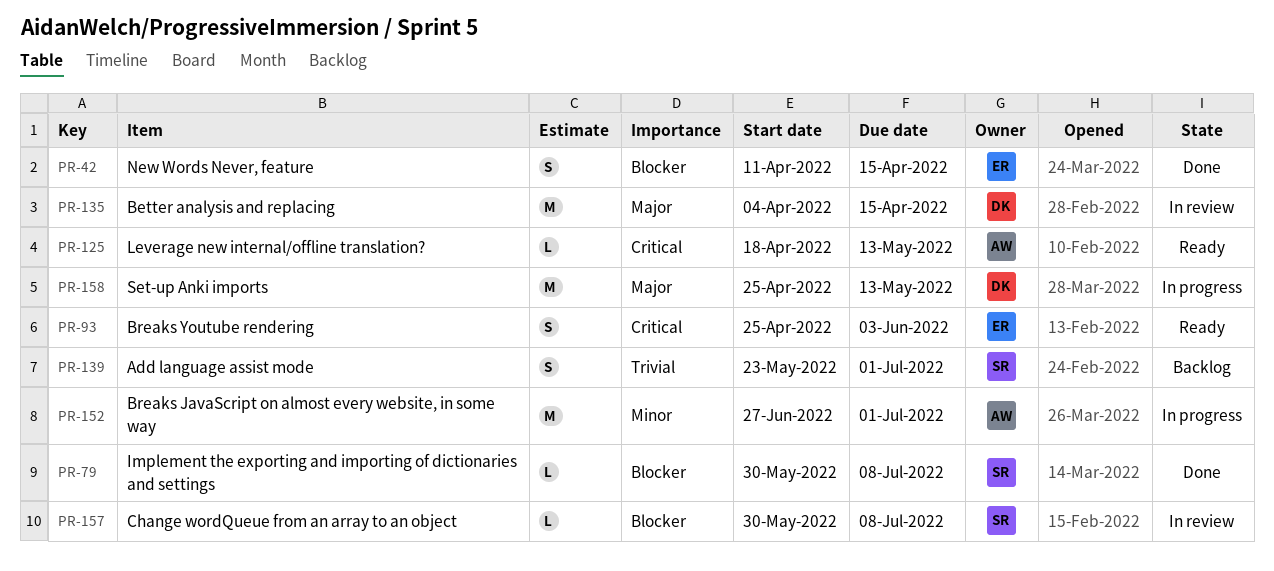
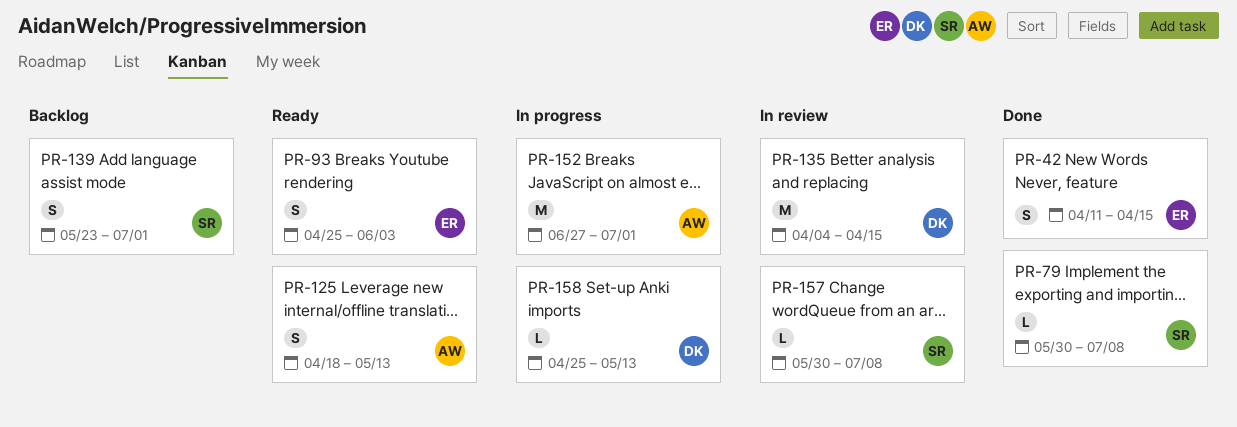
PR-125, estimate: L -> S
PR-158, estimate: M -> L

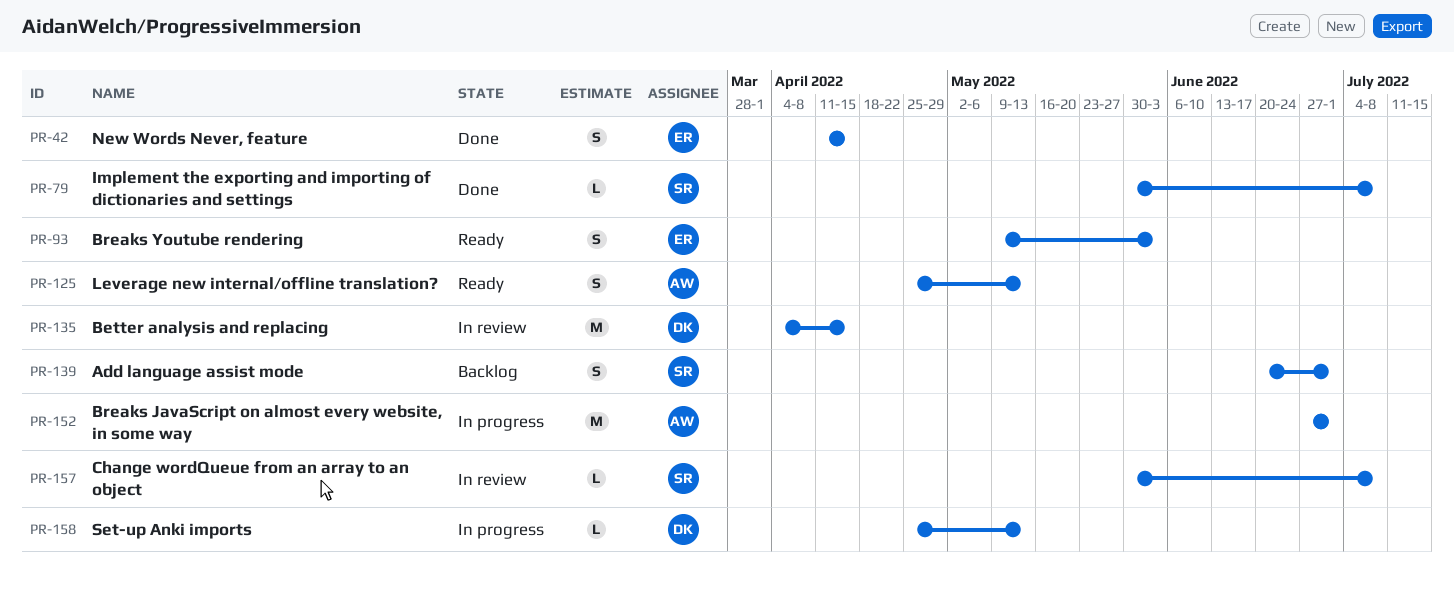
PR-93, start: Apr 25 -> May 9
PR-125, start: Apr 18 -> Apr 25
PR-139, start: May 23 -> Jun 20

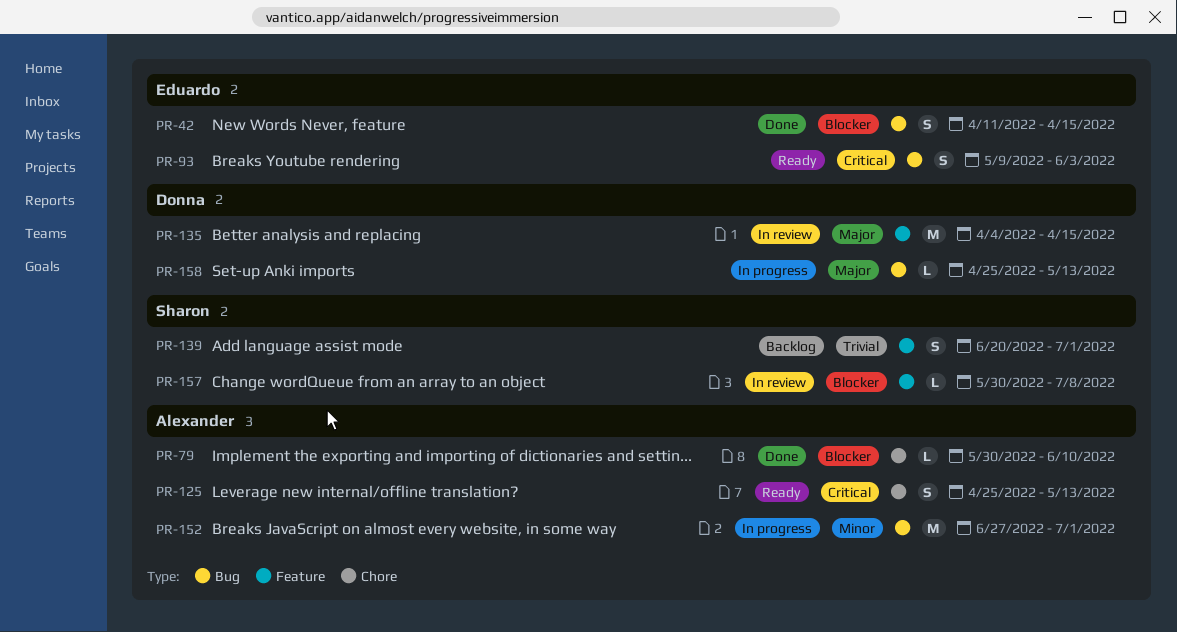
PR-79, owner: Sharon -> Alexander
PR-79, due: Jul 8 -> Jun 10

